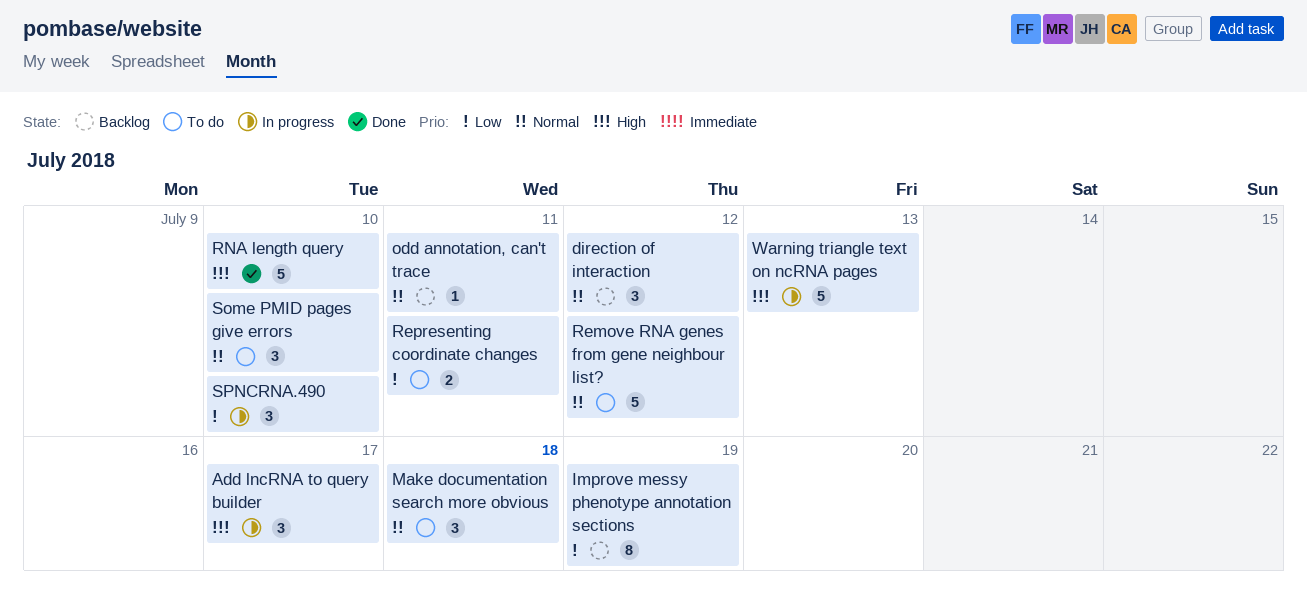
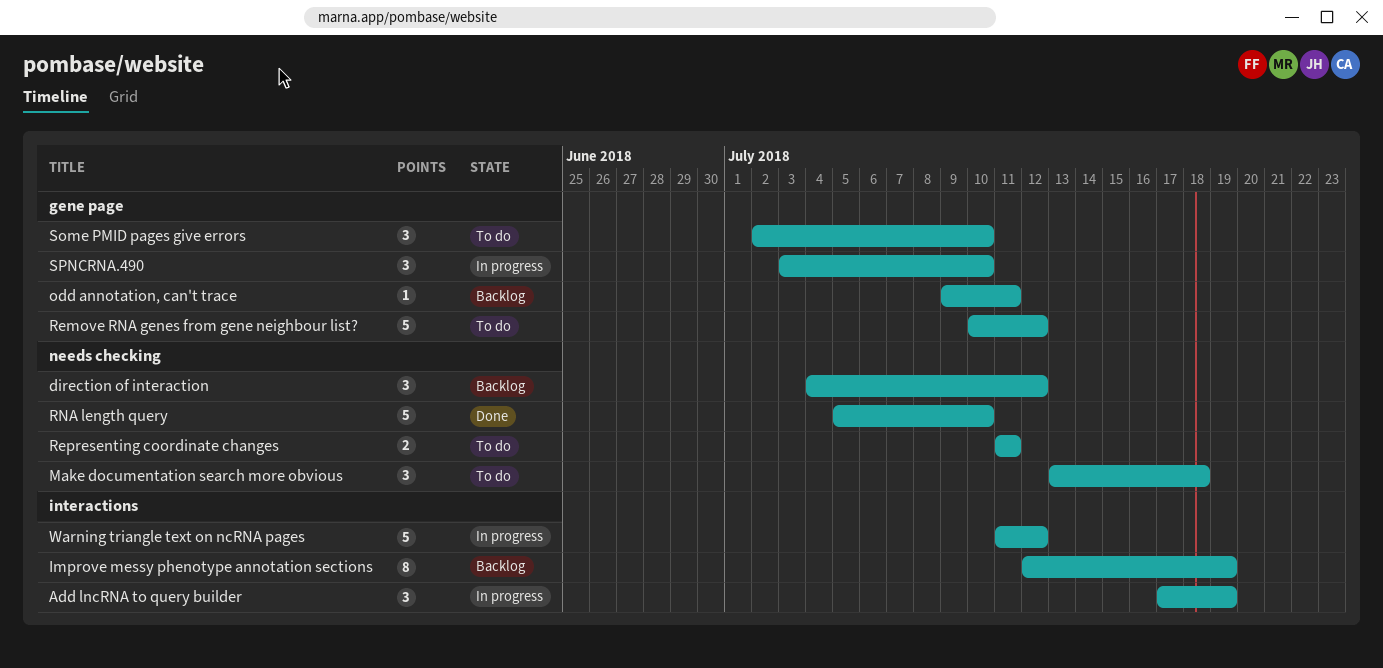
Add lncRNA to query builder, due: Jul 17 -> Jul 19
Warning triangle text on ncRNA pages, due: Jul 13 -> Jul 12

